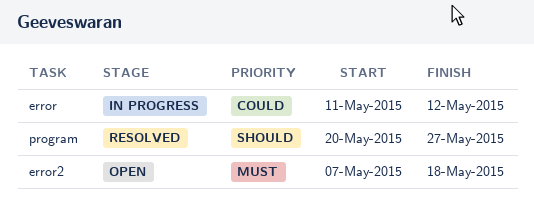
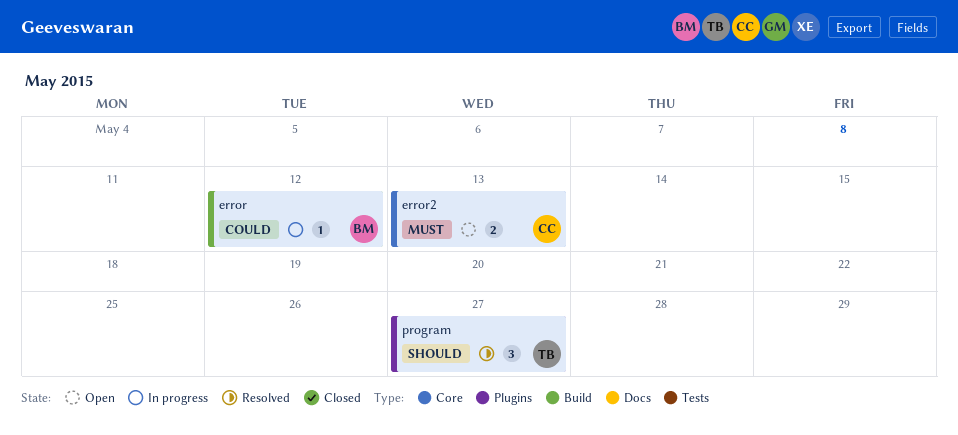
error2, due: May 18 -> May 13

